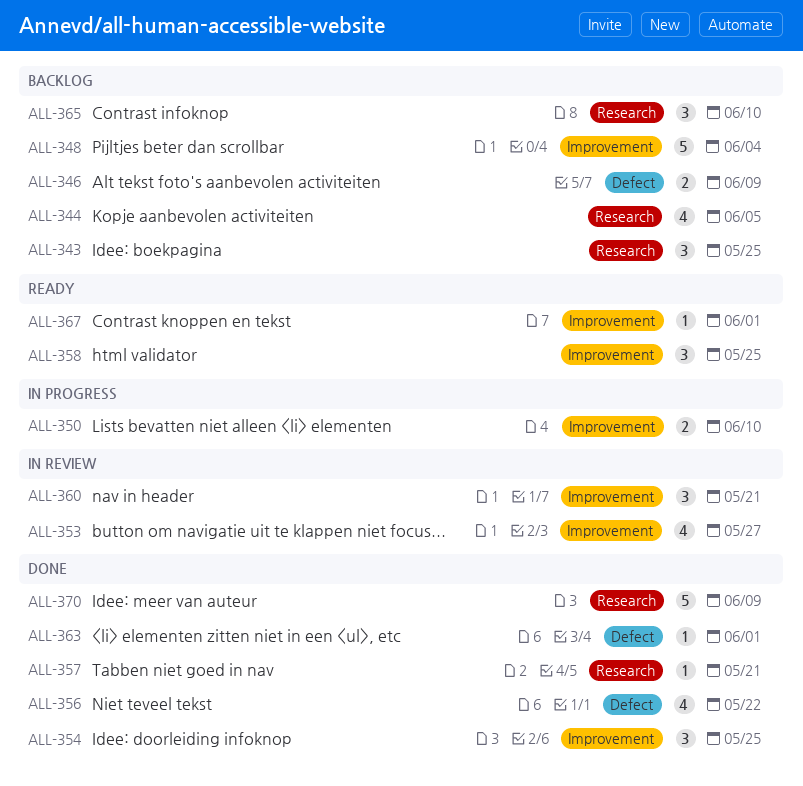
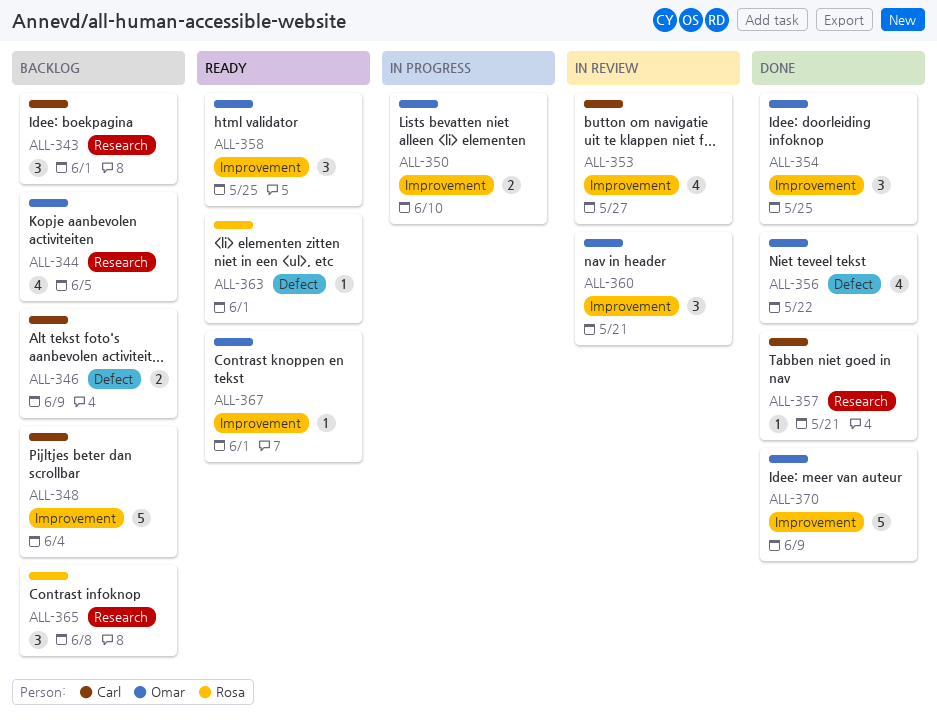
ALL-343, due: May 25 -> Jun 1
ALL-363, status: Done -> Ready
ALL-365, due: Jun 10 -> Jun 8
ALL-370, label: Research -> Improvement

